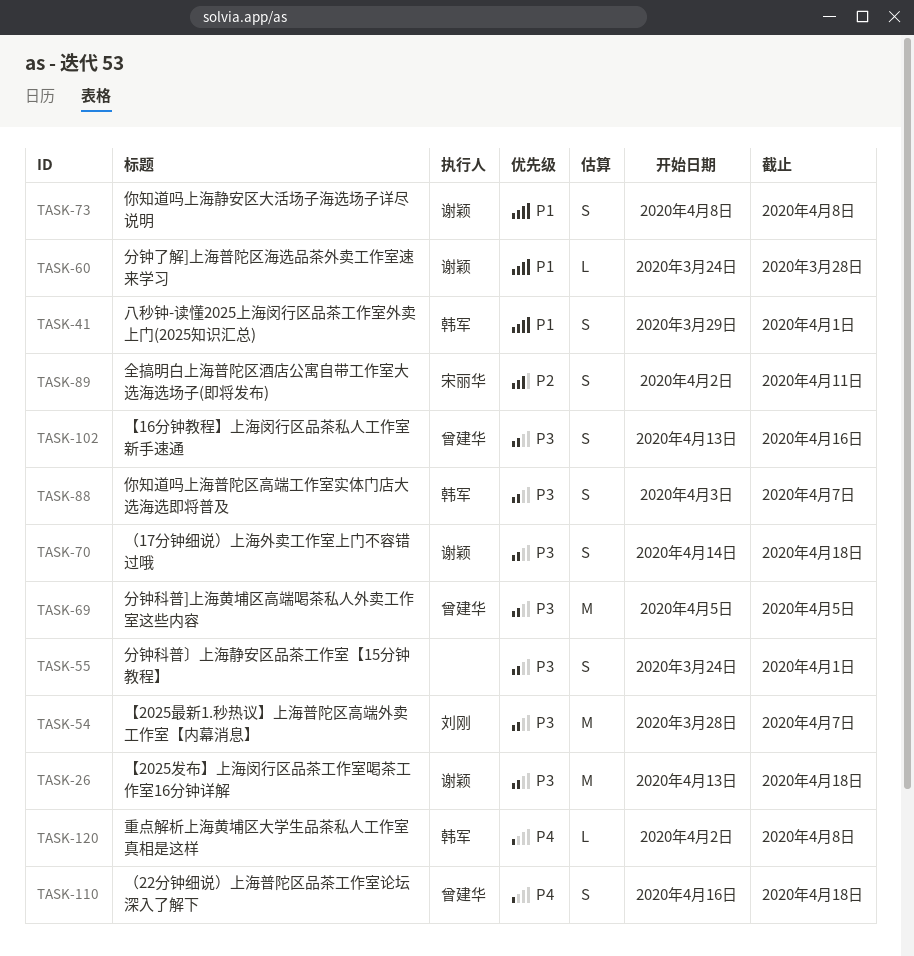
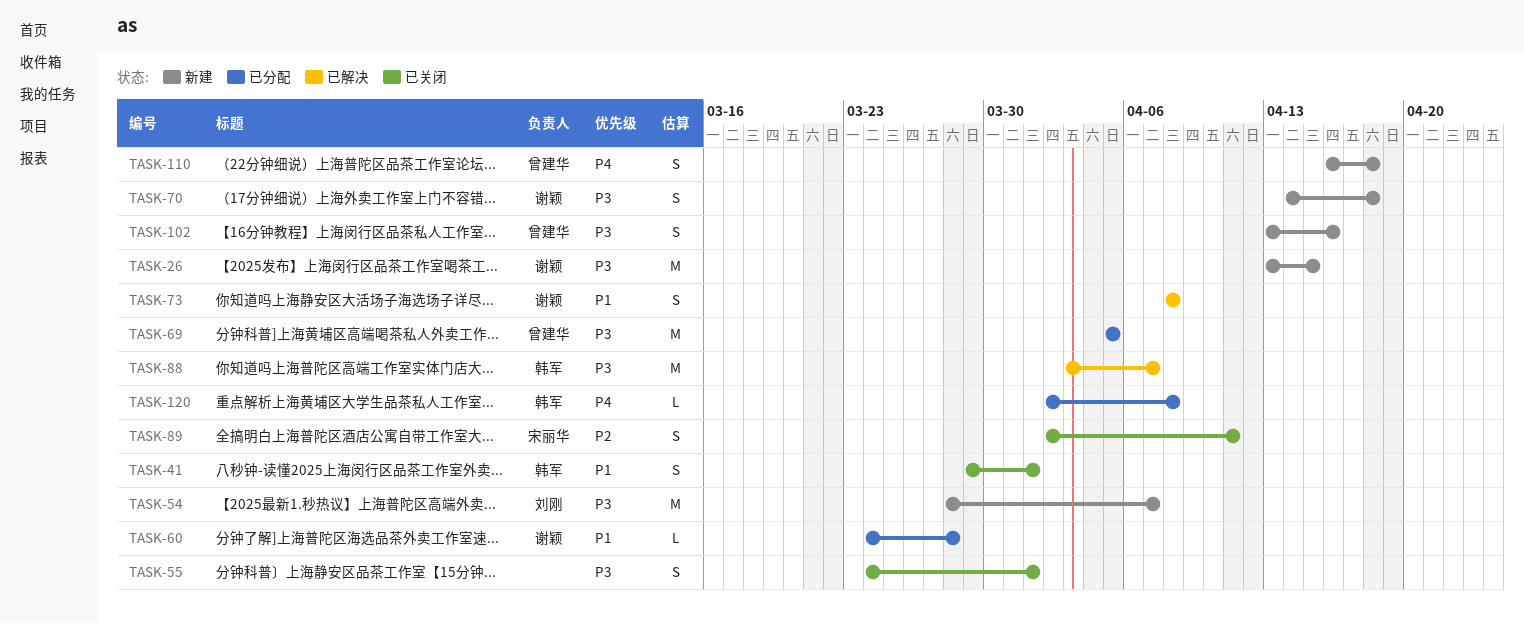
TASK-26, due: Apr 18 -> Apr 15
TASK-88, estimate: S -> M

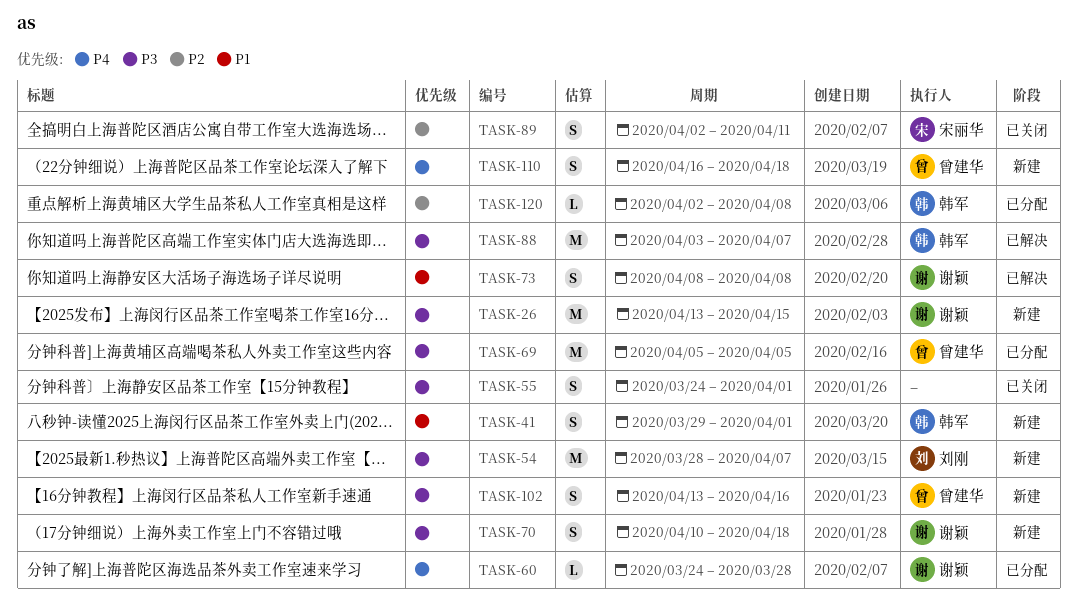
TASK-41, status: 已关闭 -> 新建
TASK-60, priority: P1 -> P4
TASK-70, start: Apr 14 -> Apr 10
TASK-120, priority: P4 -> P2

